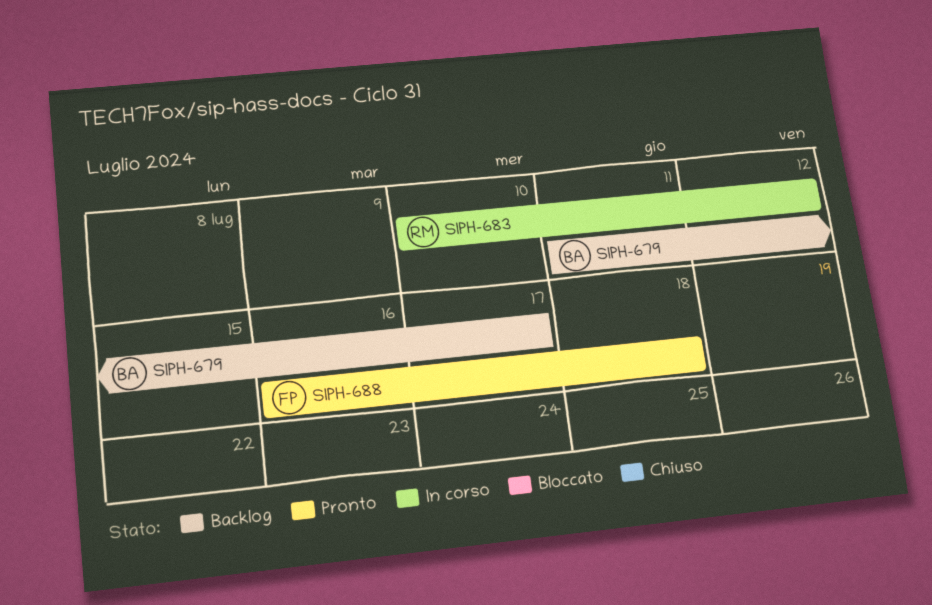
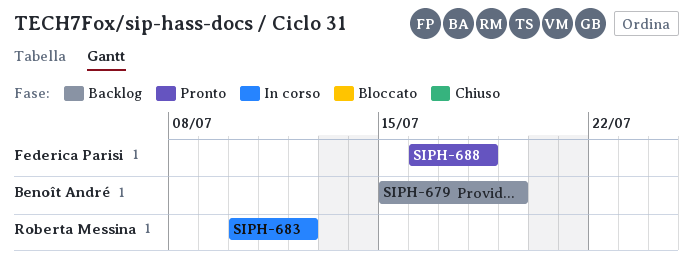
SIPH-679, start: Jul 11 -> Jul 15
SIPH-679, due: Jul 17 -> Jul 19

